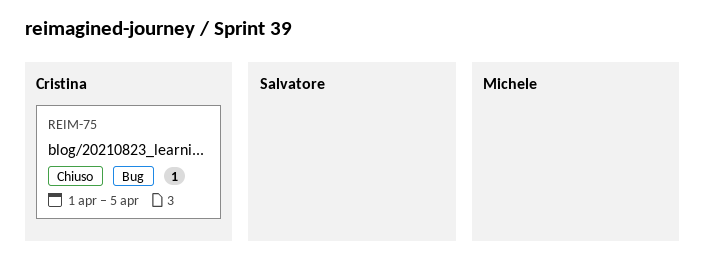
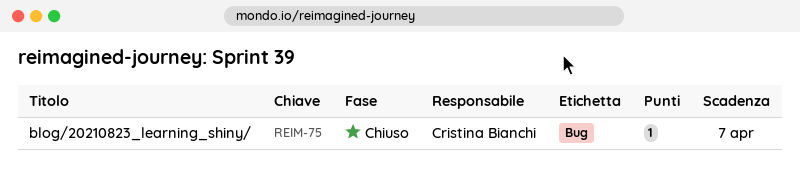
REIM-75, due: Apr 5 -> Apr 7

